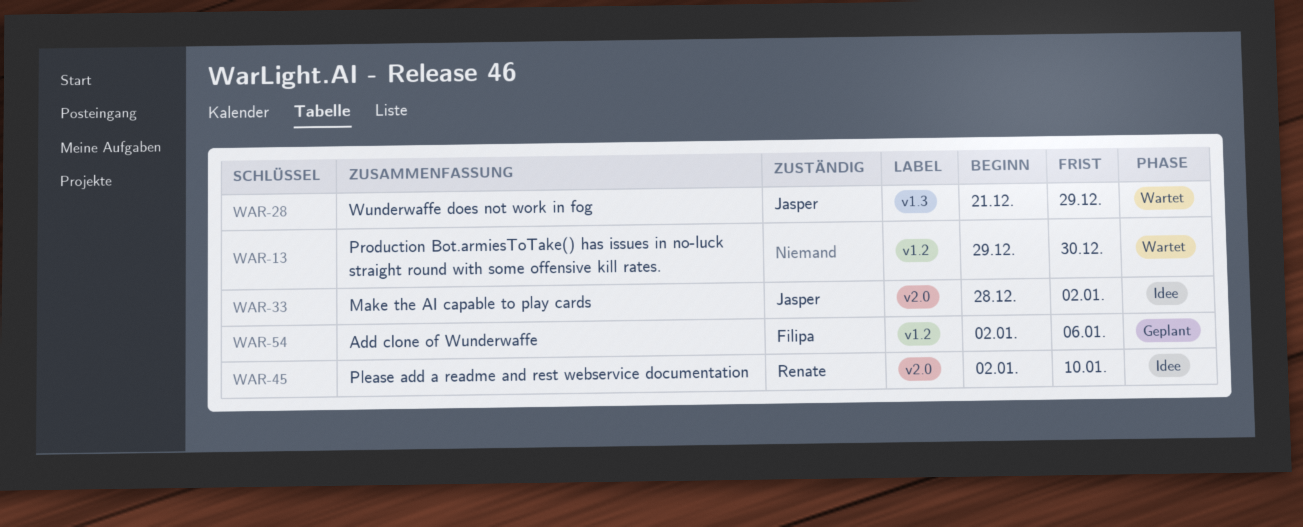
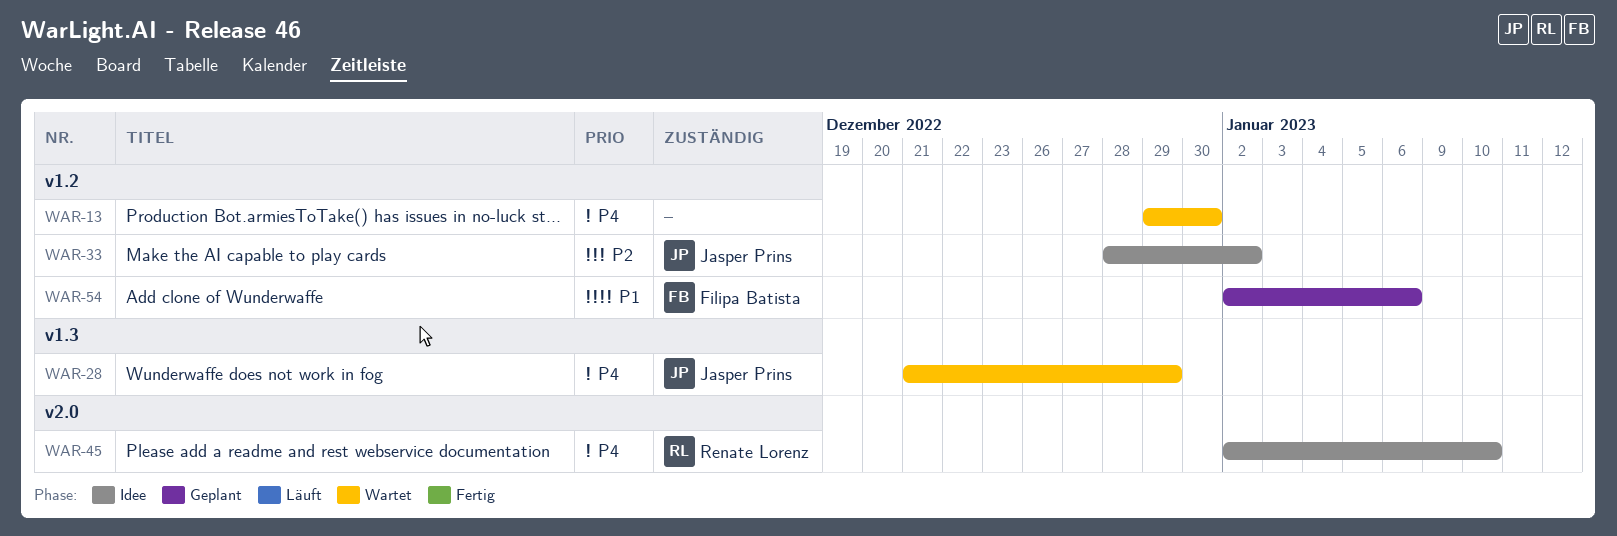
WAR-33, label: v2.0 -> v1.2

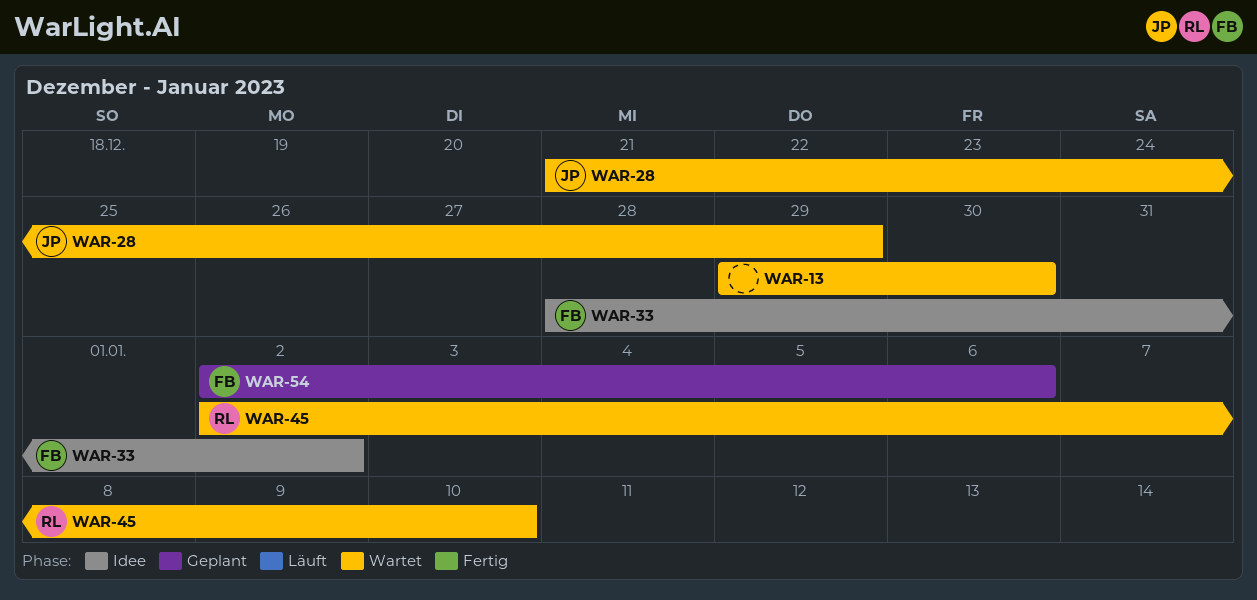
WAR-33, owner: Jasper Prins -> Filipa Batista
WAR-45, status: Idee -> Wartet

